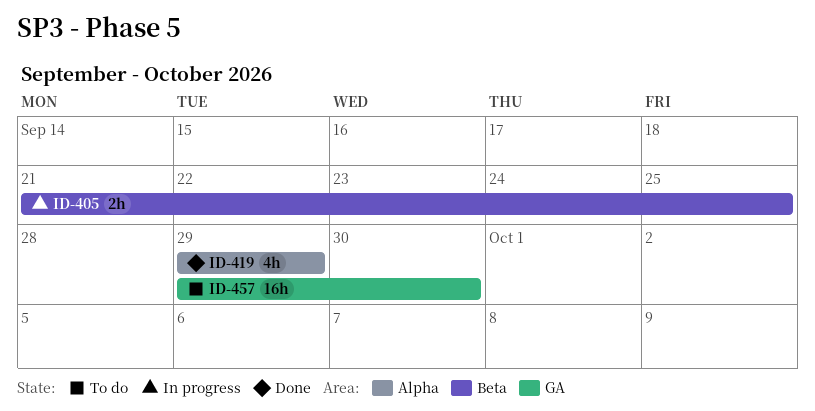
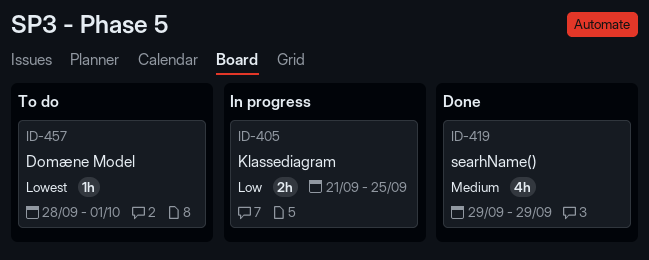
ID-457, estimate: 16h -> 1h
ID-457, start: Sep 29 -> Sep 28
ID-457, due: Sep 30 -> Oct 1

